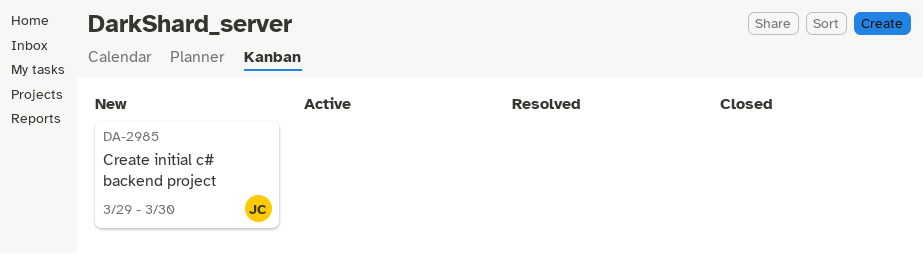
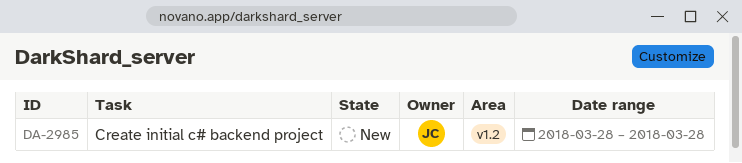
DA-2985, start: Mar 29 -> Mar 28
DA-2985, due: Mar 30 -> Mar 28

